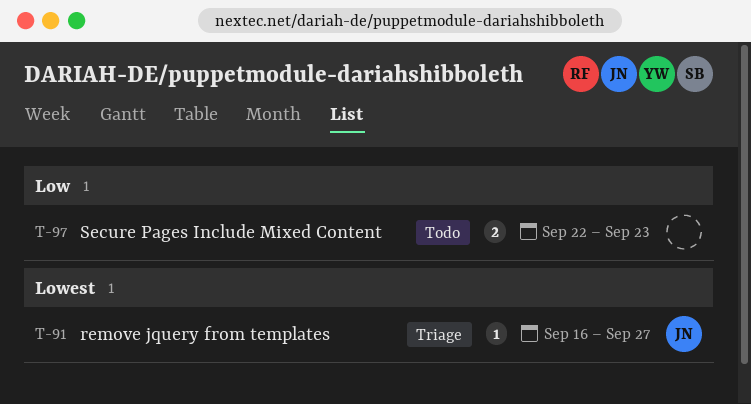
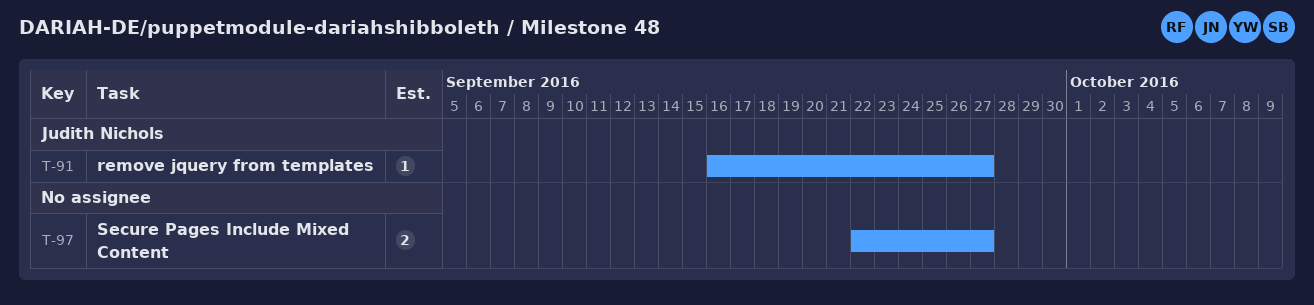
T-97, due: Sep 23 -> Sep 27

